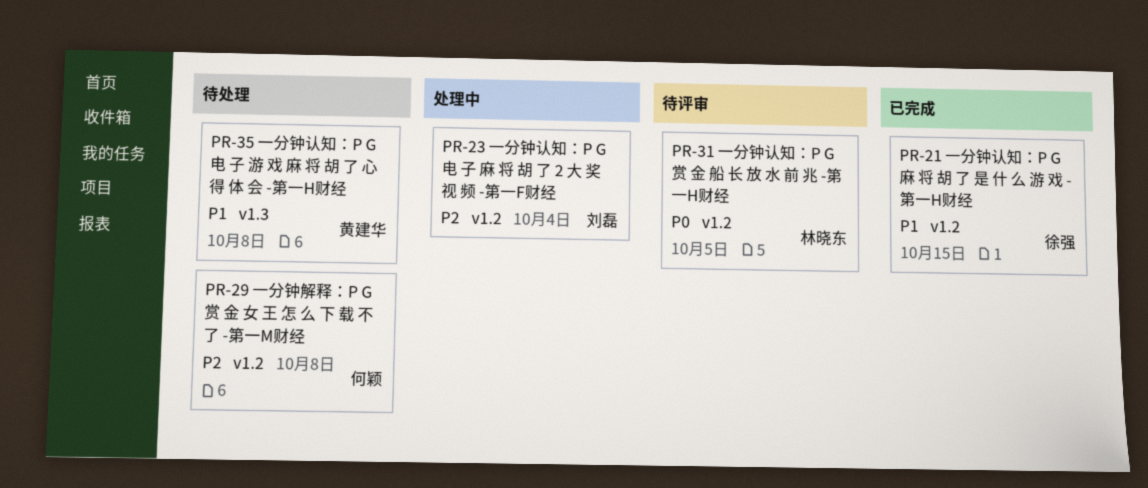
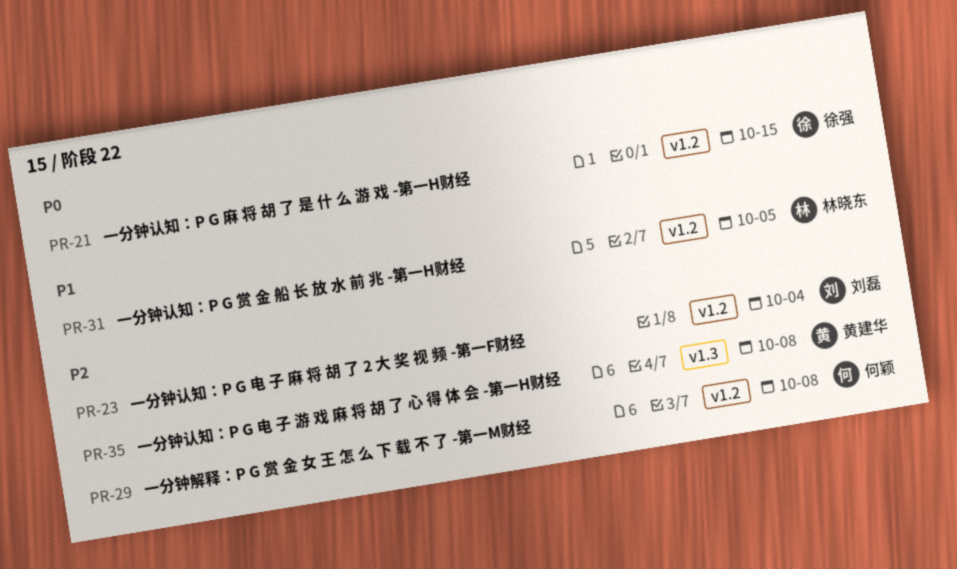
PR-21, priority: P1 -> P0
PR-31, priority: P0 -> P1
PR-35, priority: P1 -> P2

